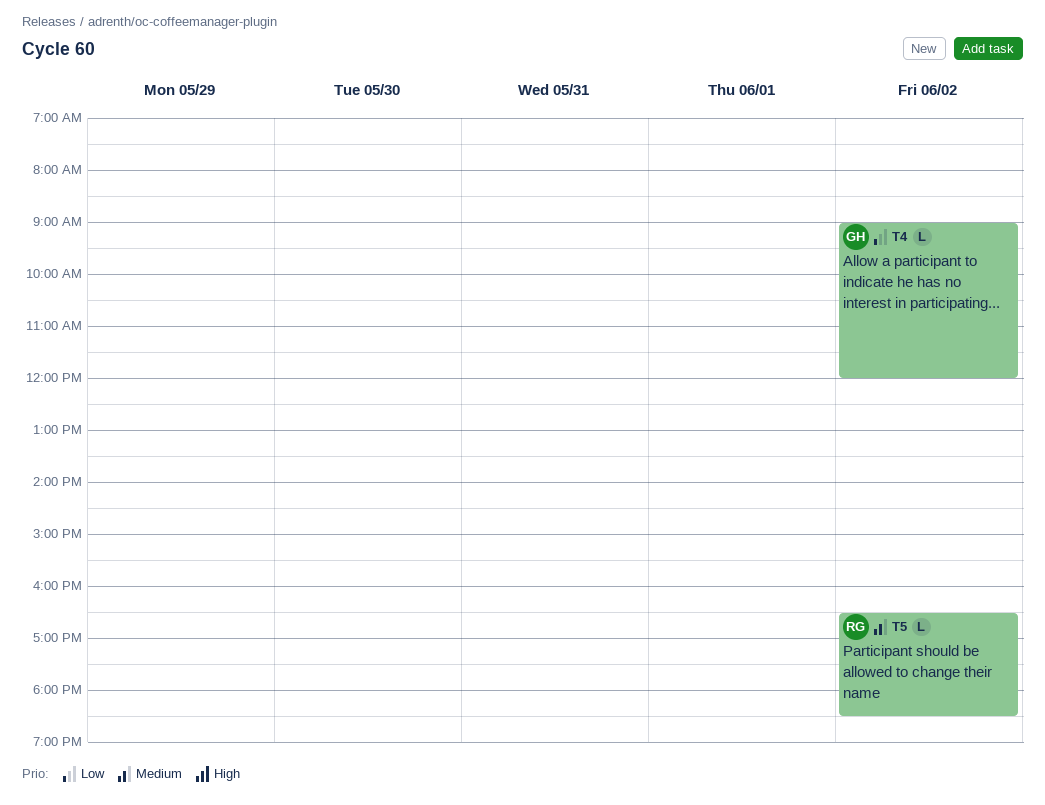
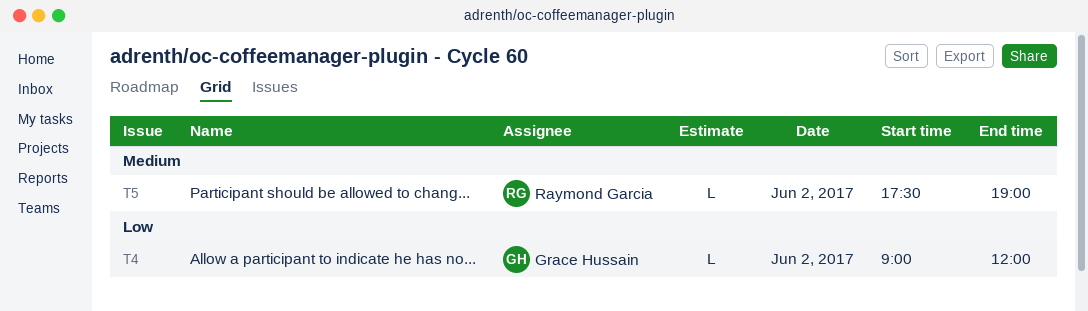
T5, begins: 16:30 -> 17:30
T5, ends: 18:30 -> 19:00

